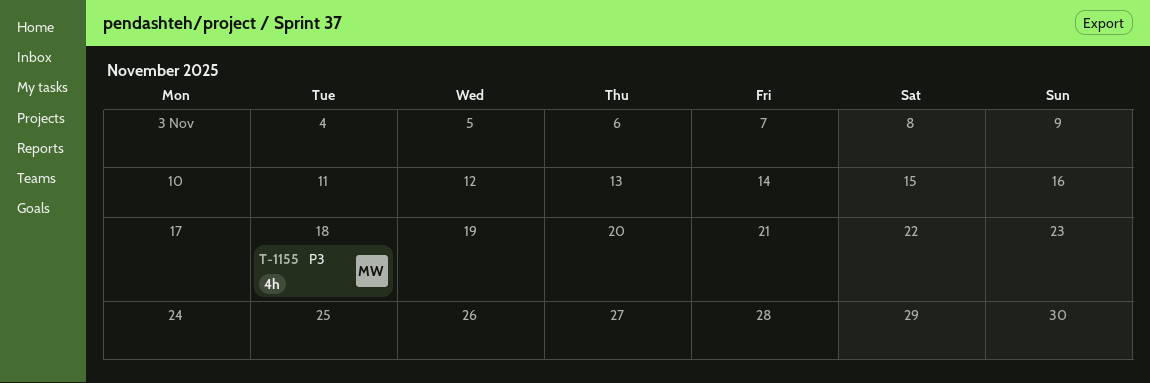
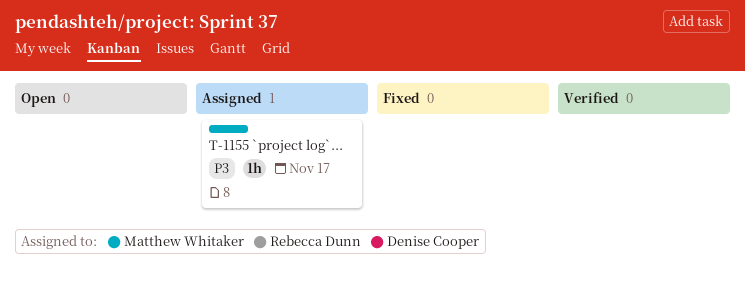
T-1155, estimate: 4h -> 1h
T-1155, due: Nov 18 -> Nov 17

